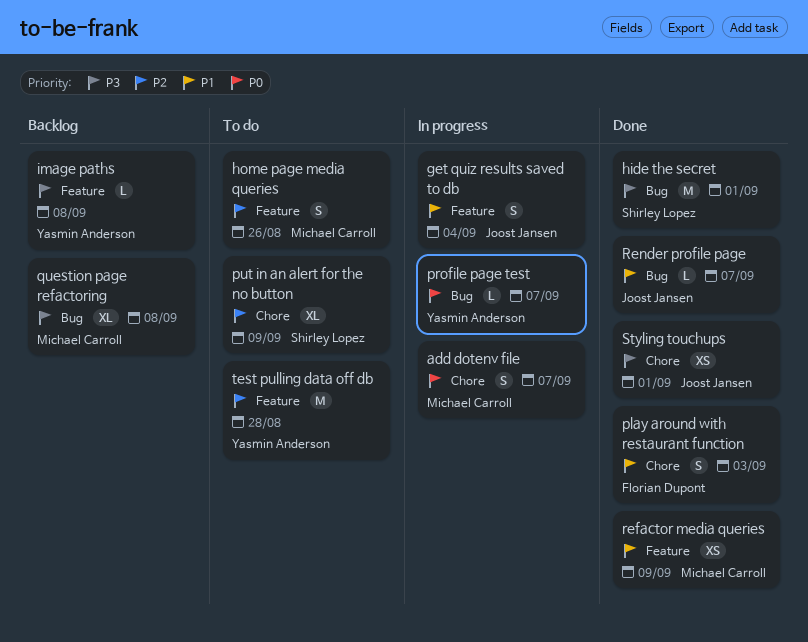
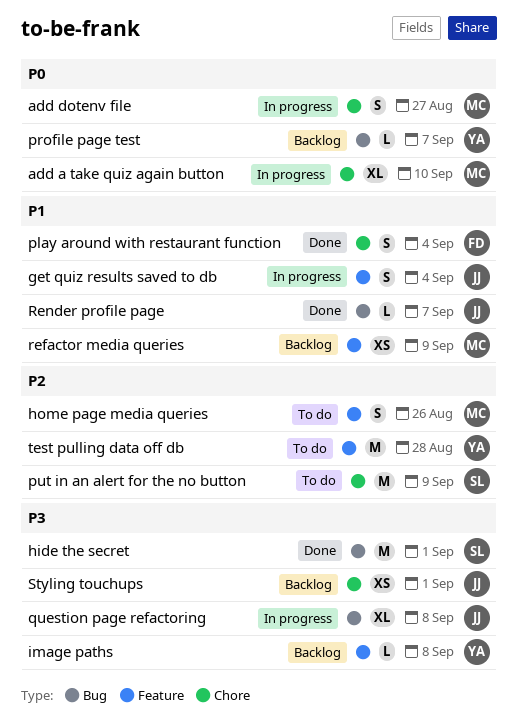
add a take quiz again button: none -> present
add dotenv file, due: Sep 7 -> Aug 27
play around with restaurant function, due: Sep 3 -> Sep 4
profile page test, status: In progress -> Backlog
put in an alert for the no button, estimate: XL -> M
question page refactoring, status: Backlog -> In progress
question page refactoring, owner: Michael Carroll -> Joost Jansen
refactor media queries, status: Done -> Backlog
Styling touchups, status: Done -> Backlog

